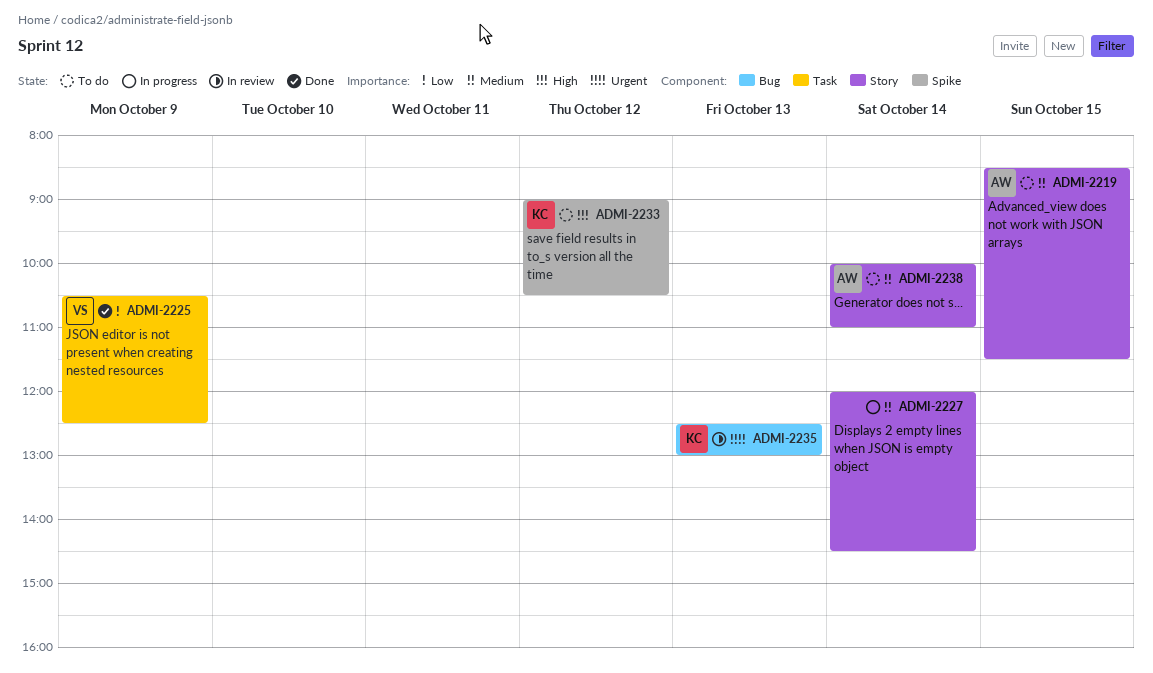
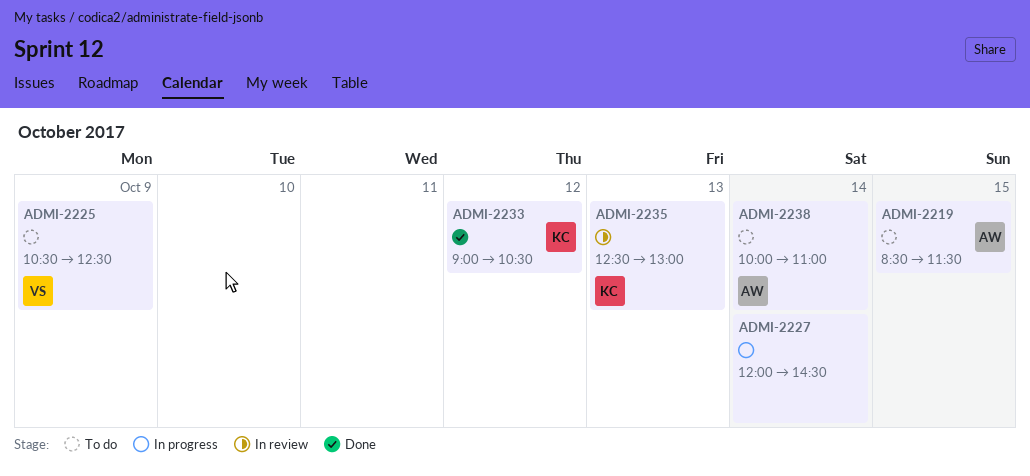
ADMI-2225, status: Done -> To do
ADMI-2233, status: To do -> Done

